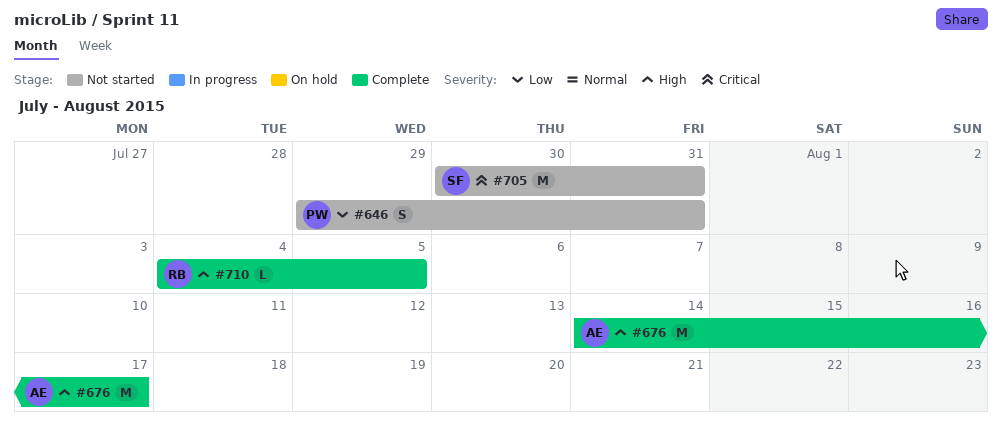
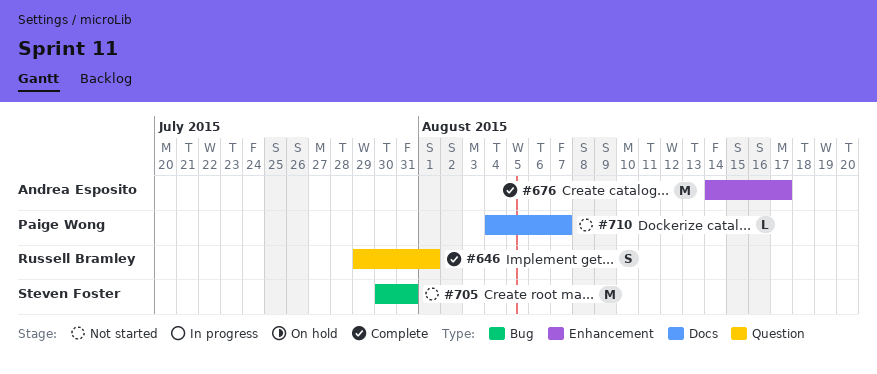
#646, status: Not started -> Complete
#646, owner: Paige Wong -> Russell Bramley
#646, due: Jul 31 -> Aug 1
#710, status: Complete -> Not started
#710, owner: Russell Bramley -> Paige Wong
#710, due: Aug 5 -> Aug 7

